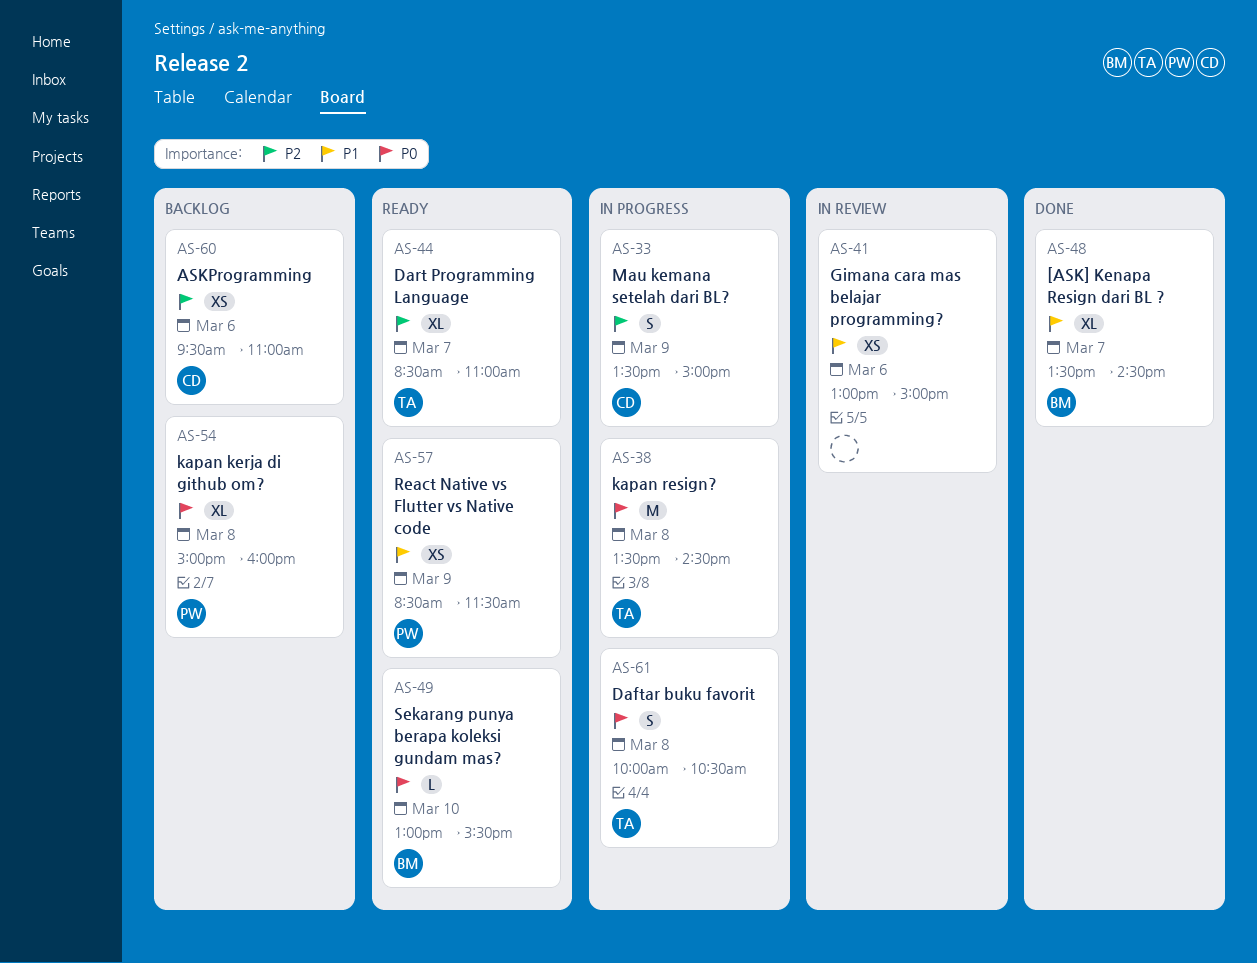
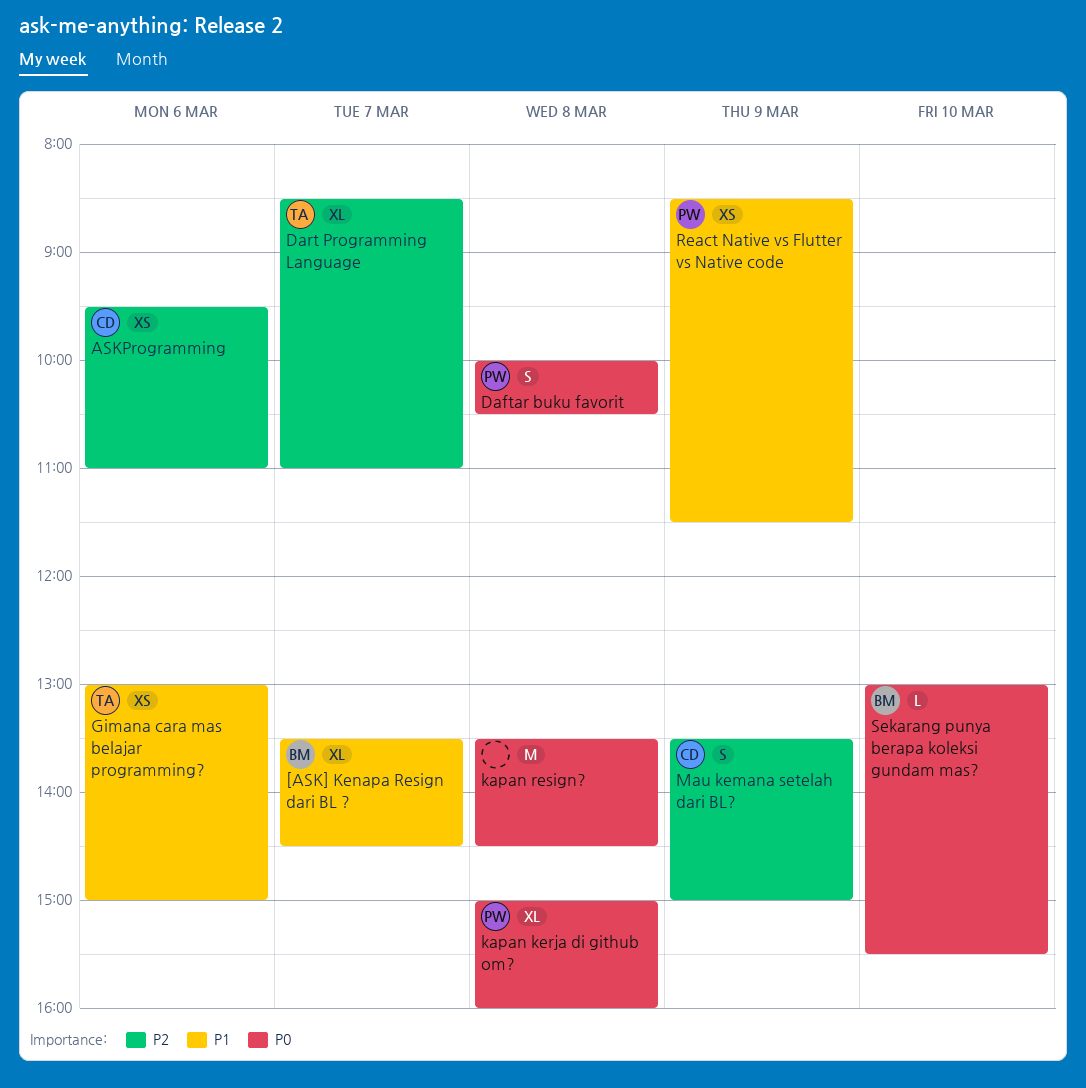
Daftar buku favorit, owner: TA -> PW
Gimana cara mas belajar programming?, owner: none -> TA
kapan resign?, owner: TA -> none

